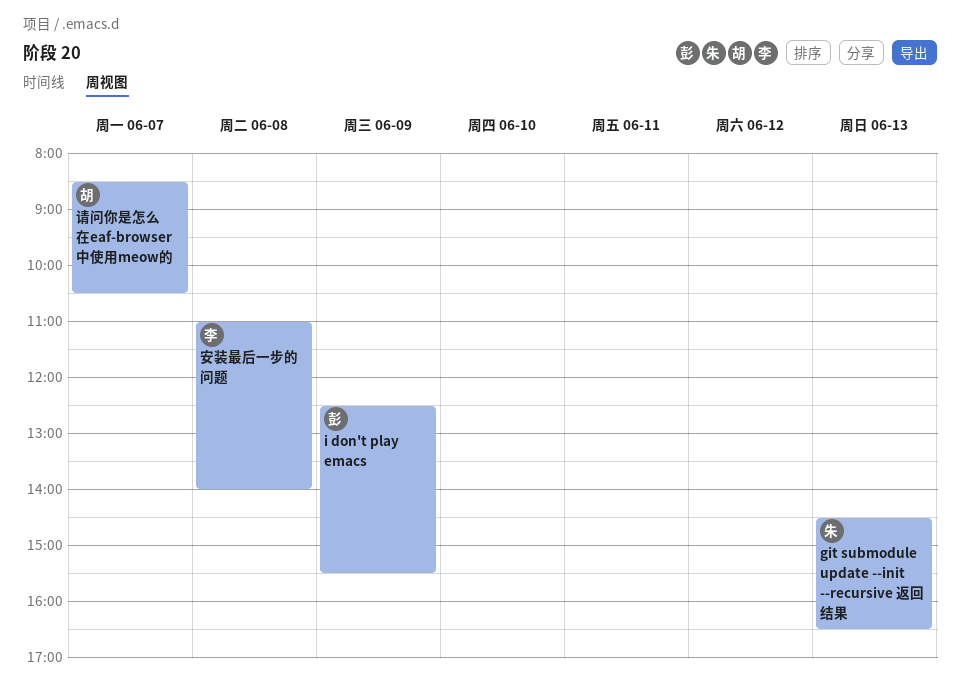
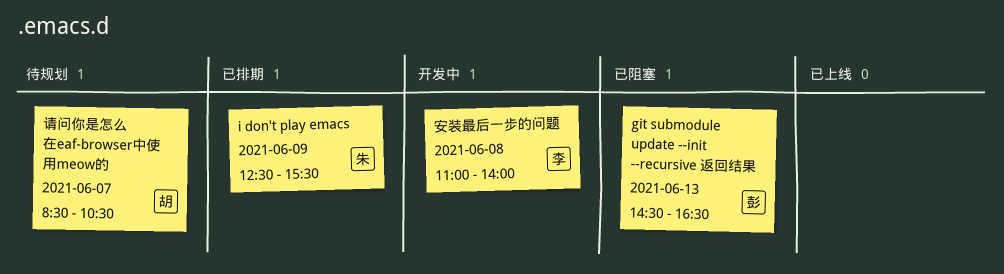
git submodule update --init --recursive 返回结果, owner: 朱 -> 彭
i don't play emacs, owner: 彭 -> 朱

